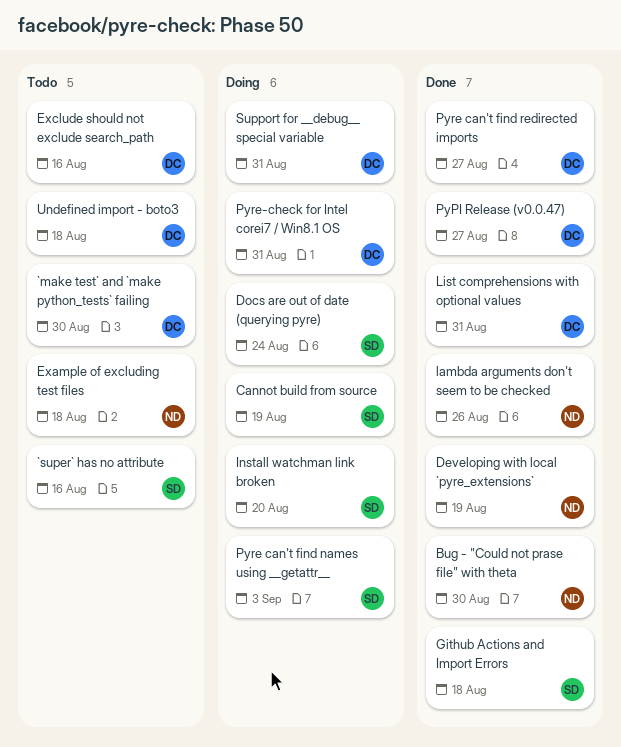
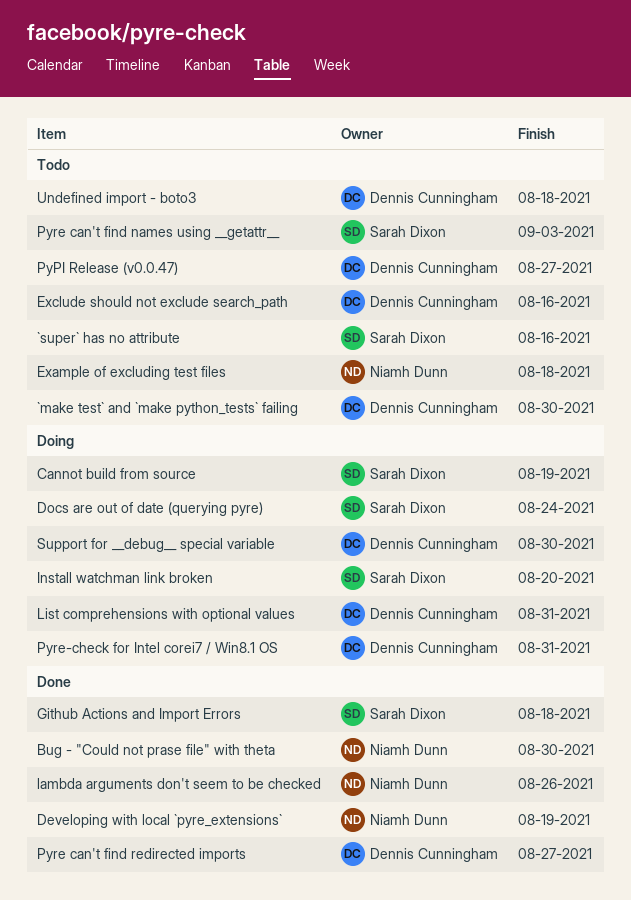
List comprehensions with optional values, status: Done -> Doing
PyPI Release (v0.0.47), status: Done -> Todo
Pyre can't find names using __getattr__, status: Doing -> Todo
Support for __debug__ special variable, due: Aug 31 -> Aug 30

